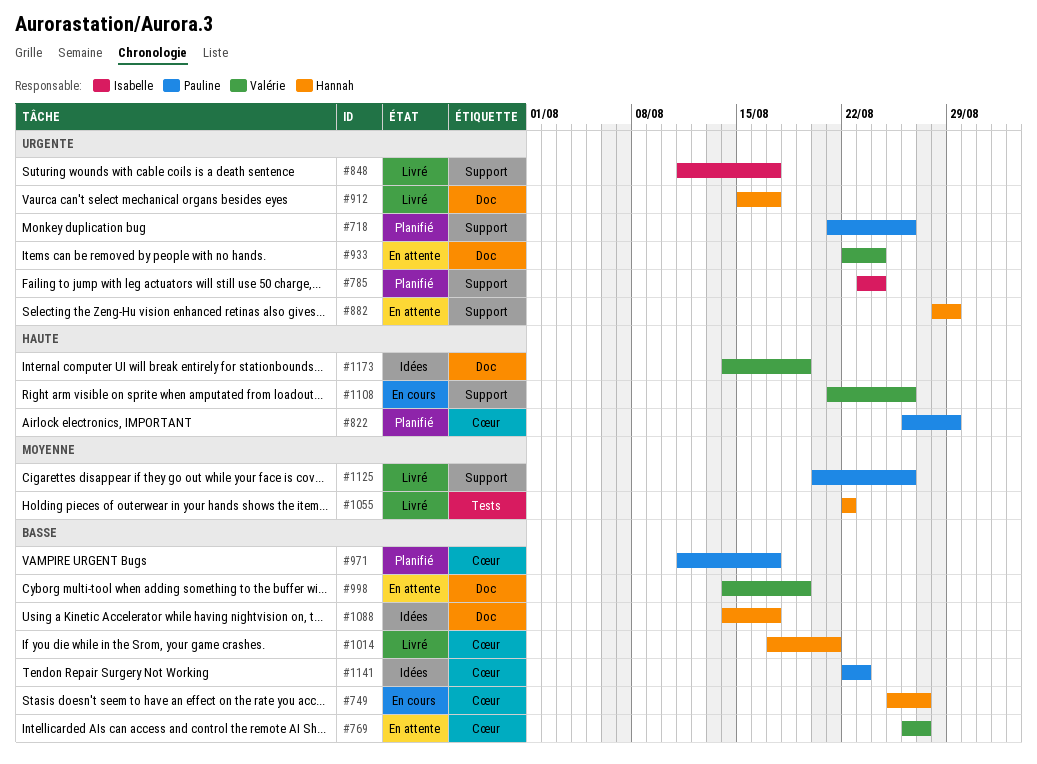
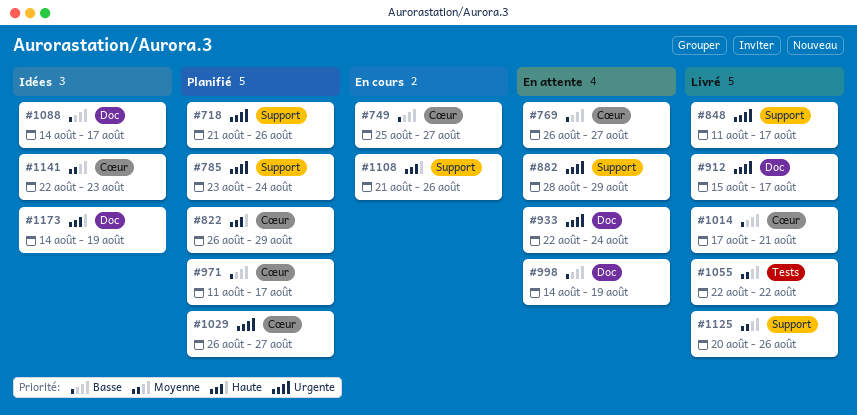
#1029: none -> present
#1141, priority: Basse -> Moyenne

